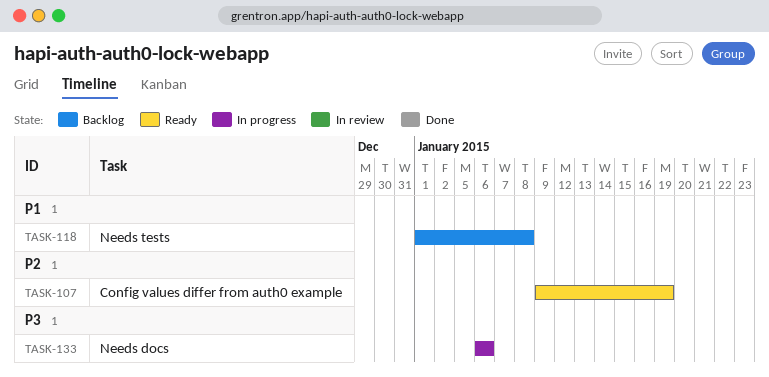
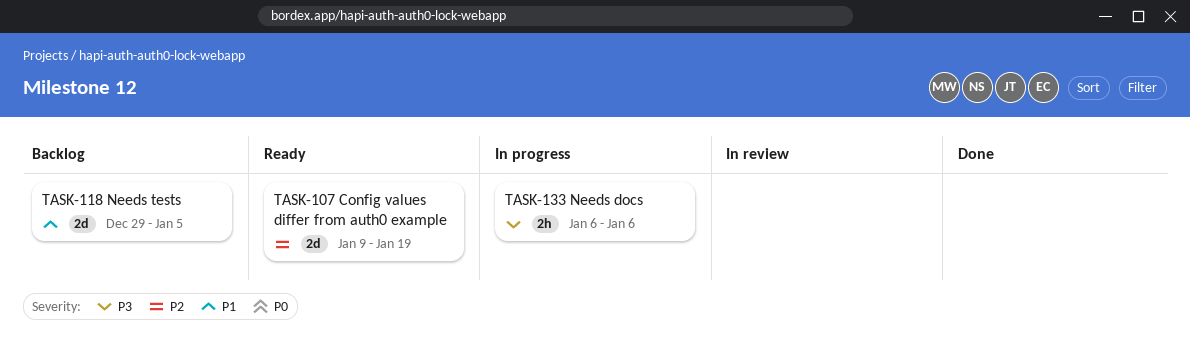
TASK-118, start: Jan 1 -> Dec 29
TASK-118, due: Jan 8 -> Jan 5

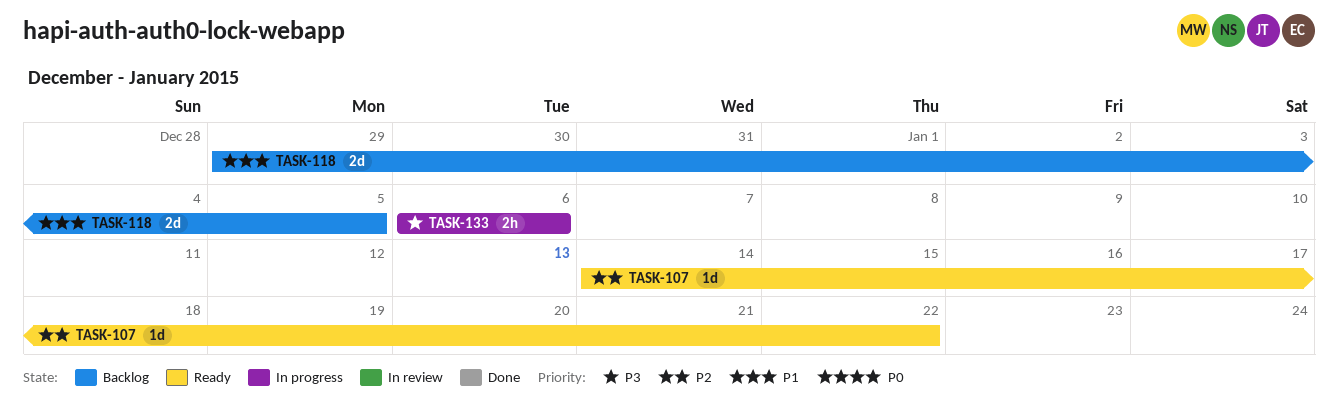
TASK-107, estimate: 2d -> 1d
TASK-107, start: Jan 9 -> Jan 14
TASK-107, due: Jan 19 -> Jan 22

